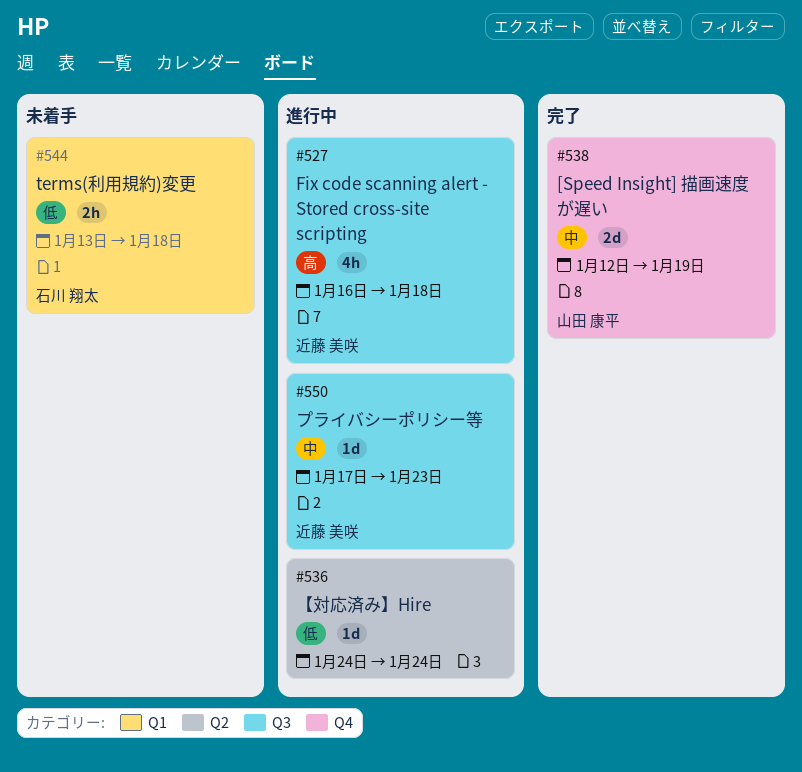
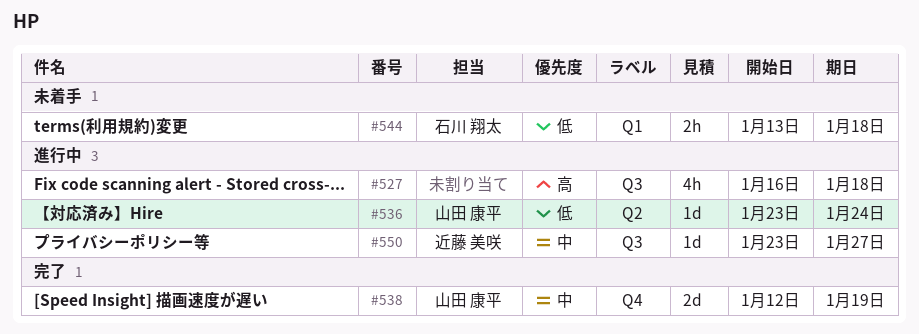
#527, owner: 近藤 美咲 -> none
#536, owner: none -> 山田 康平
#536, start: Jan 24 -> Jan 23
#550, start: Jan 17 -> Jan 23
#550, due: Jan 23 -> Jan 27

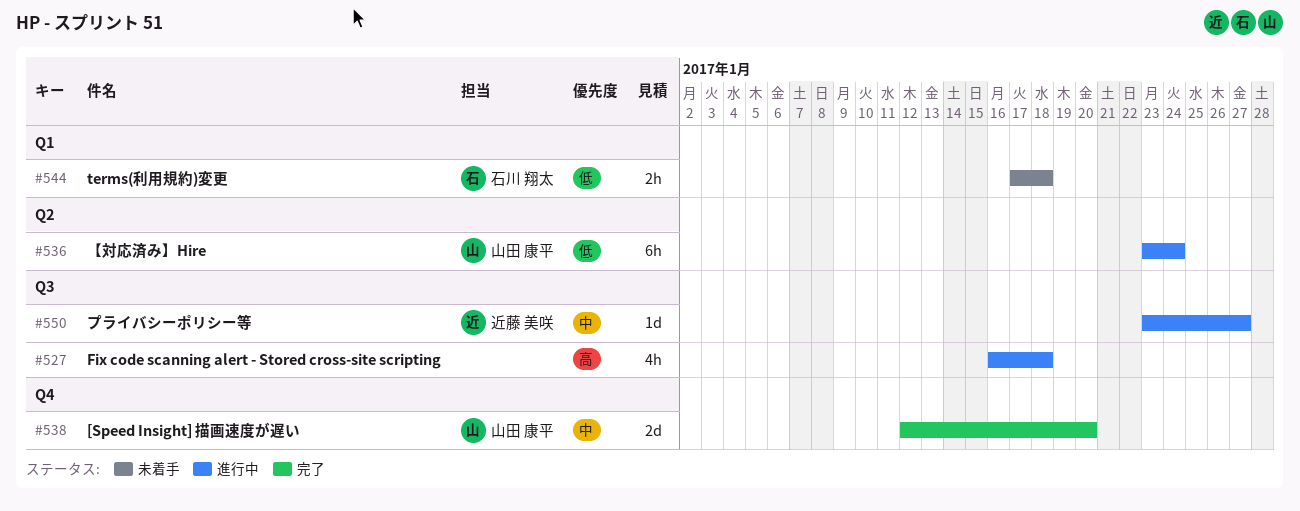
#536, estimate: 1d -> 6h
#538, due: Jan 19 -> Jan 20
#544, start: Jan 13 -> Jan 17

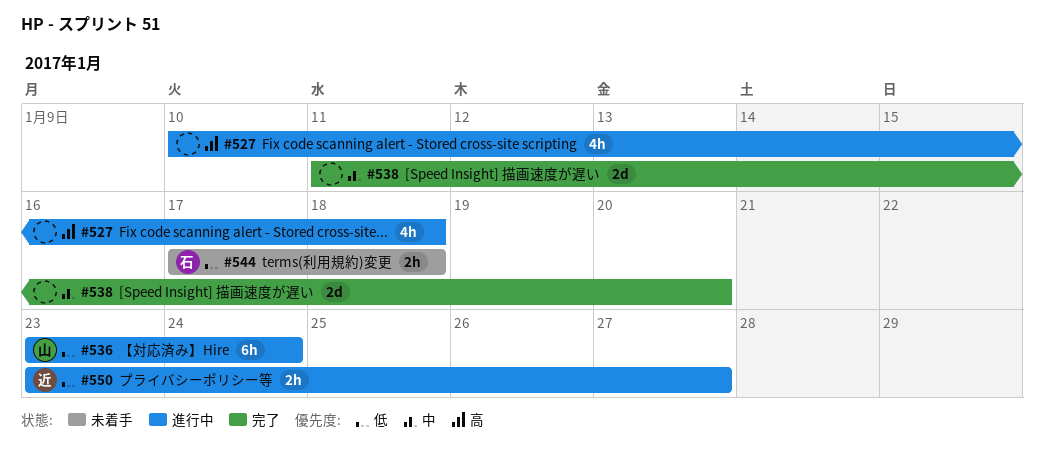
#527, start: Jan 16 -> Jan 10
#538, owner: 山田 康平 -> none
#538, start: Jan 12 -> Jan 11
#550, priority: 中 -> 低
#550, estimate: 1d -> 2h

